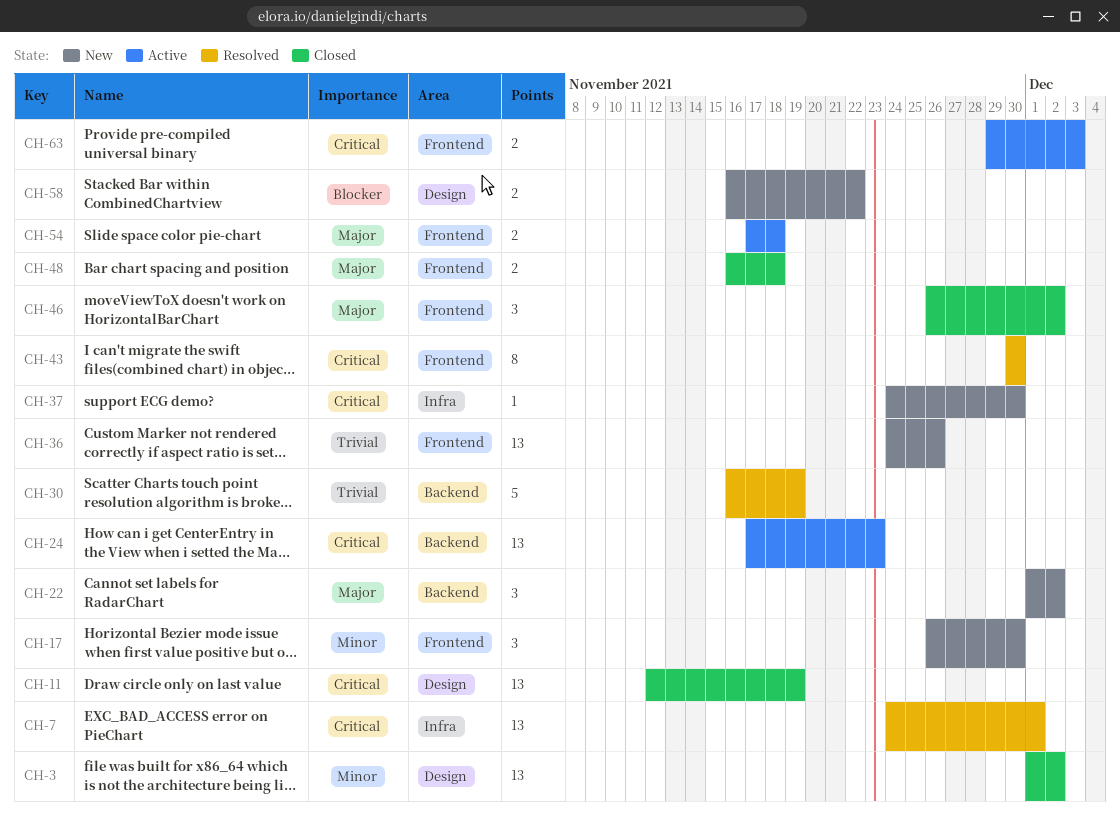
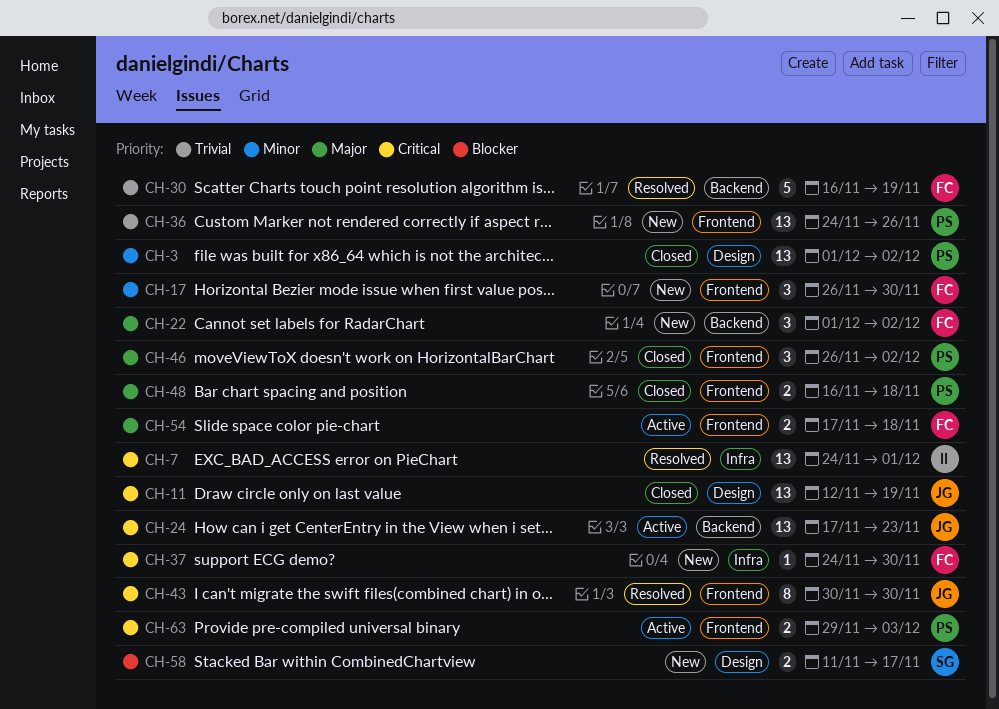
CH-58, start: Nov 16 -> Nov 11
CH-58, due: Nov 22 -> Nov 17

